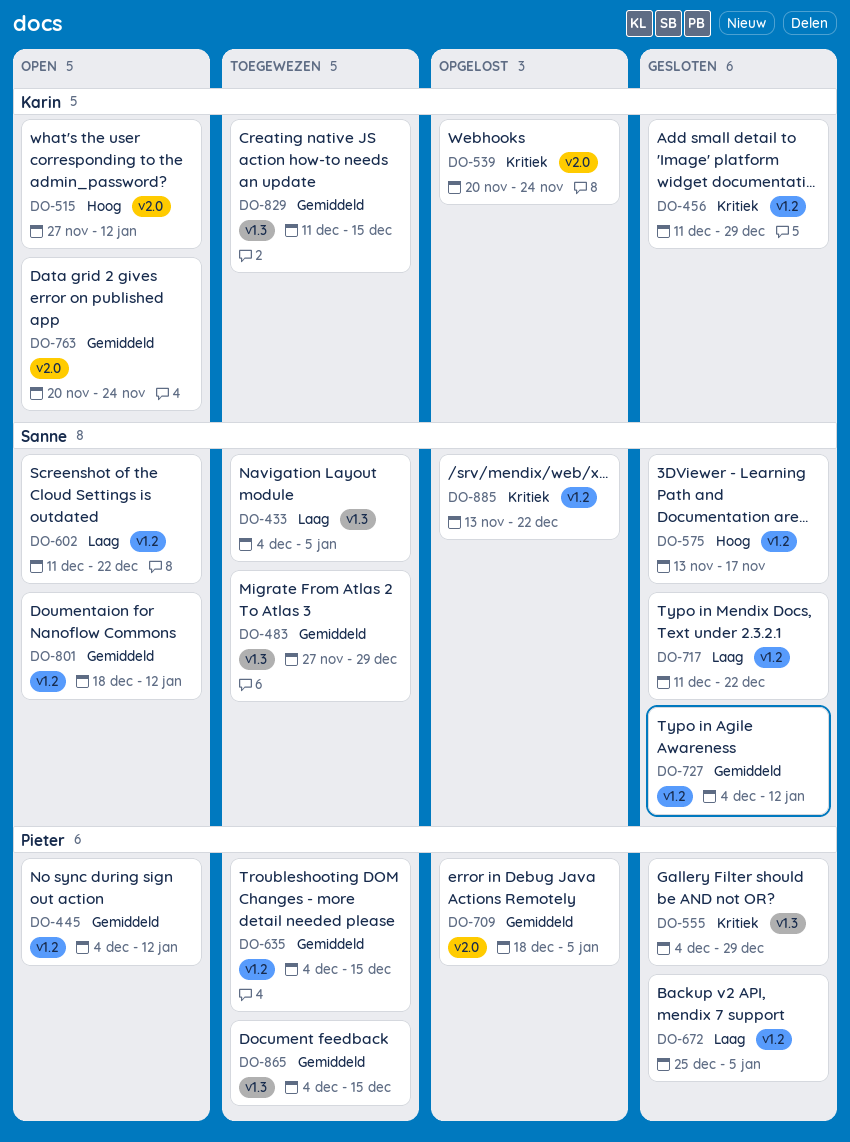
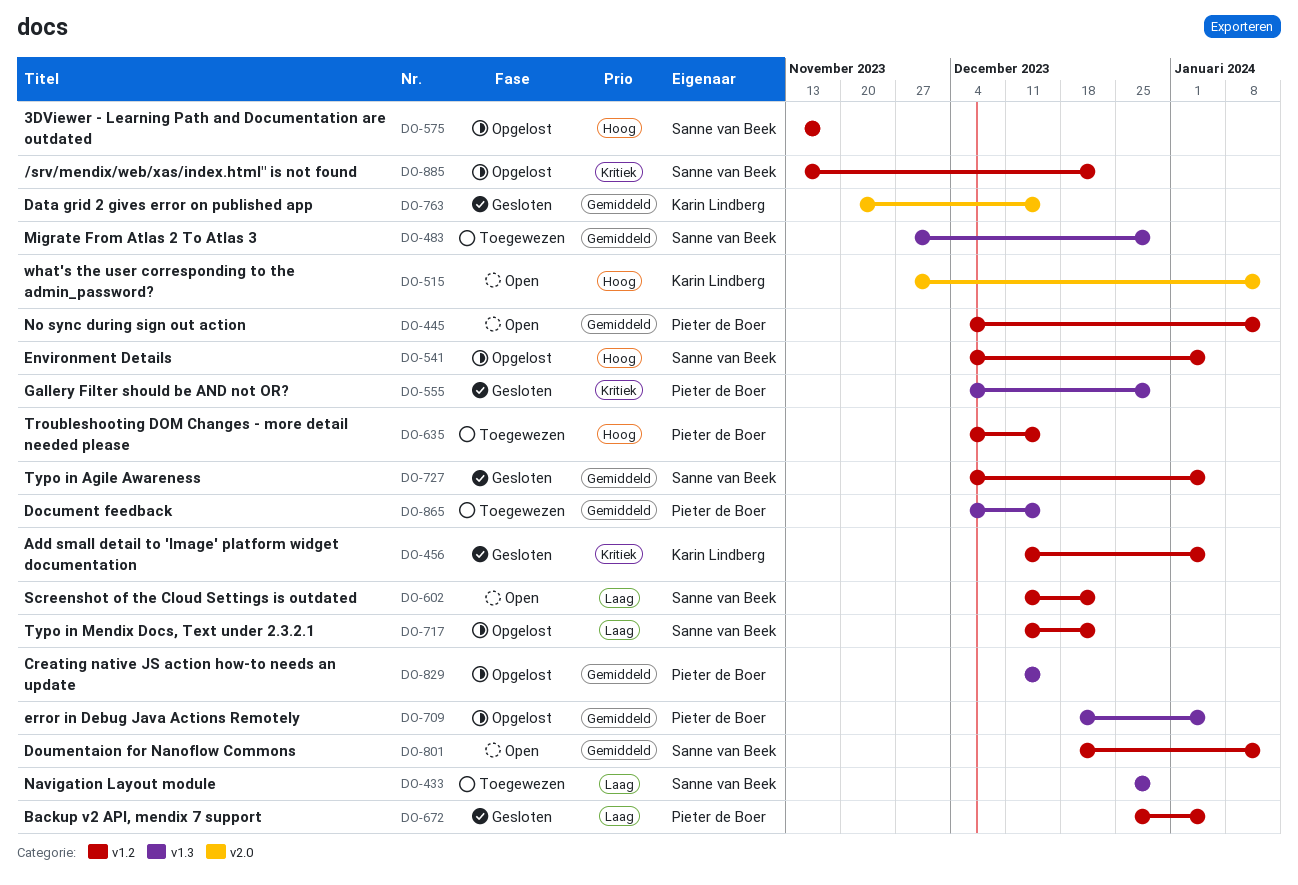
DO-433, start: Dec 4 -> Dec 25
DO-433, due: Jan 5 -> Dec 29
DO-456, due: Dec 29 -> Jan 5
DO-539: present -> none
DO-541: none -> present
DO-575, status: Gesloten -> Opgelost
DO-635, priority: Gemiddeld -> Hoog
DO-709, label: v2.0 -> v1.3
DO-717, status: Gesloten -> Opgelost
DO-727, due: Jan 12 -> Jan 5
DO-763, status: Open -> Gesloten
DO-763, due: Nov 24 -> Dec 15
DO-829, status: Toegewezen -> Opgelost
DO-829, owner: Karin Lindberg -> Pieter de Boer

